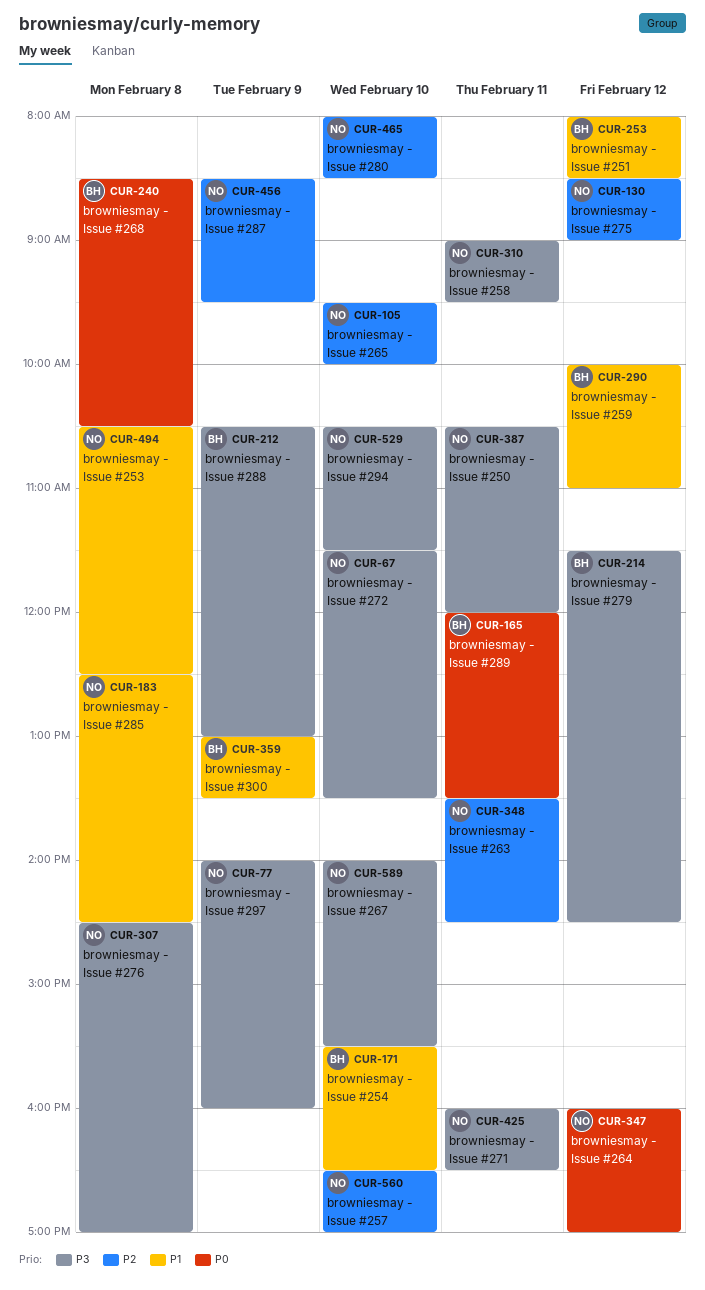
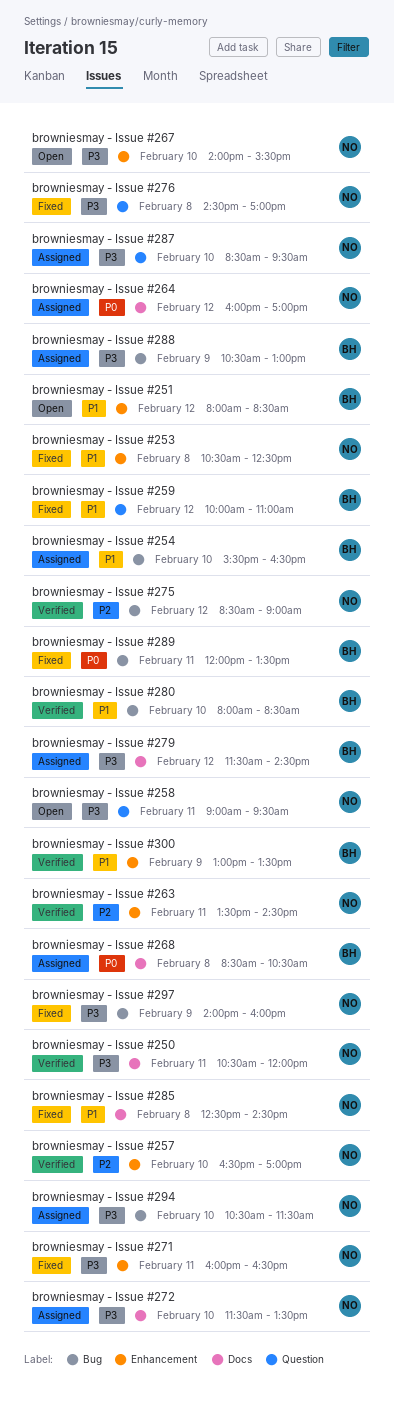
browniesmay - Issue #265: present -> none
browniesmay - Issue #280, owner: NO -> BH
browniesmay - Issue #280, priority: P2 -> P1
browniesmay - Issue #287, priority: P2 -> P3
browniesmay - Issue #287, day: Feb 9 -> Feb 10

